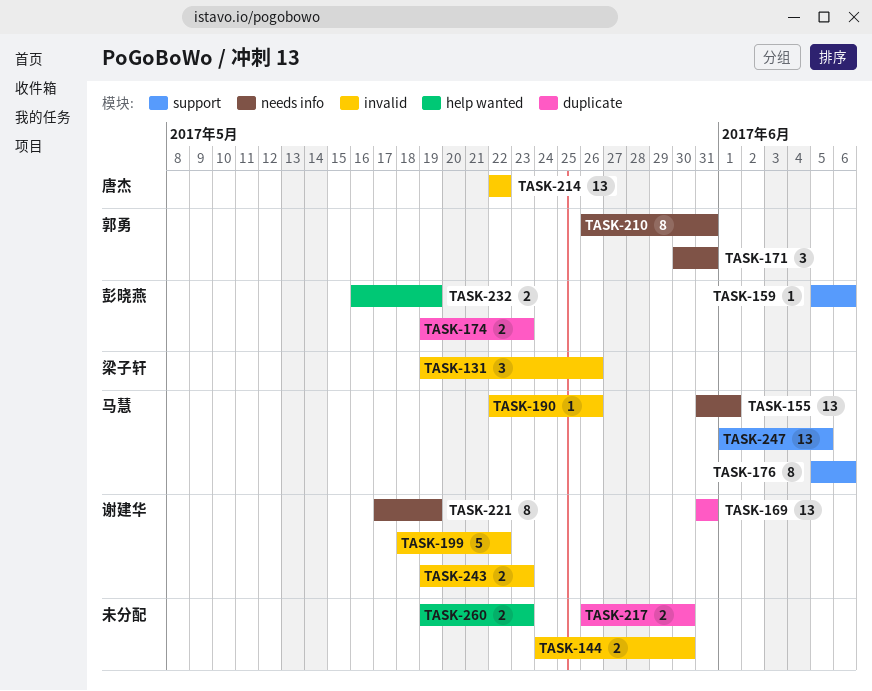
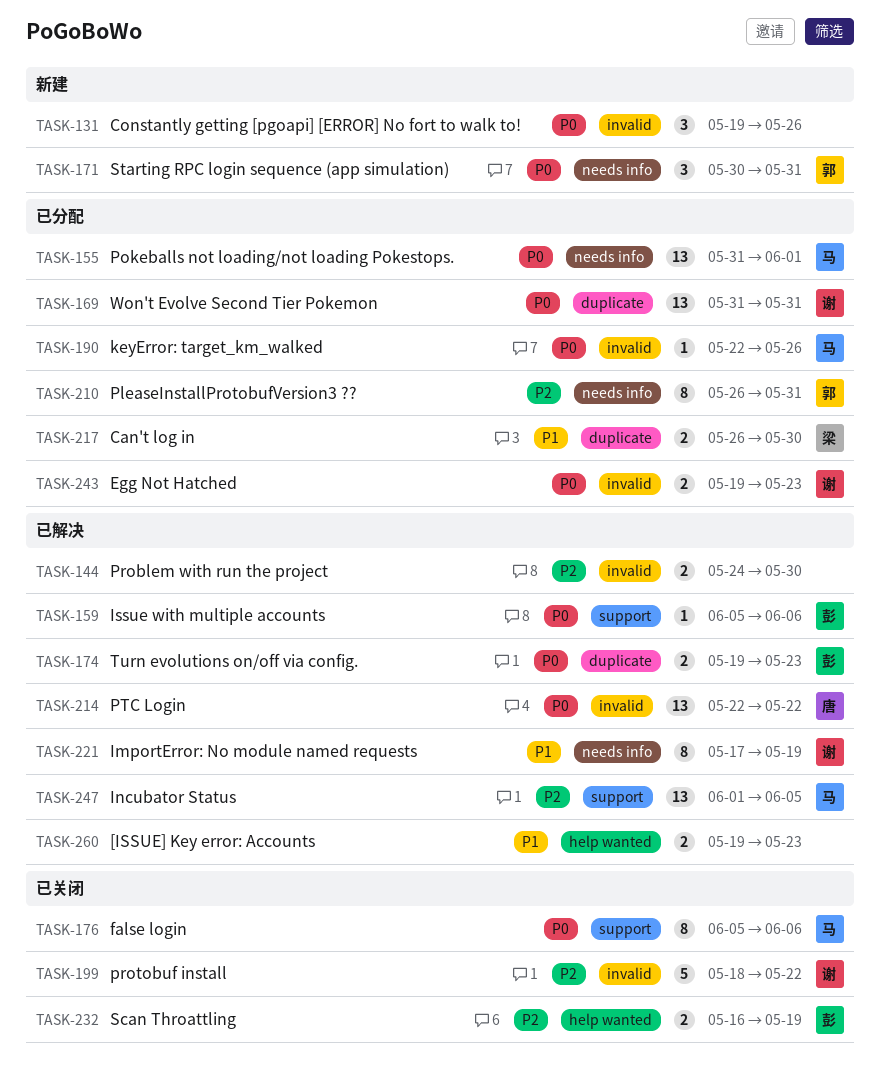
TASK-131, owner: 梁子轩 -> none
TASK-217, owner: none -> 梁子轩

